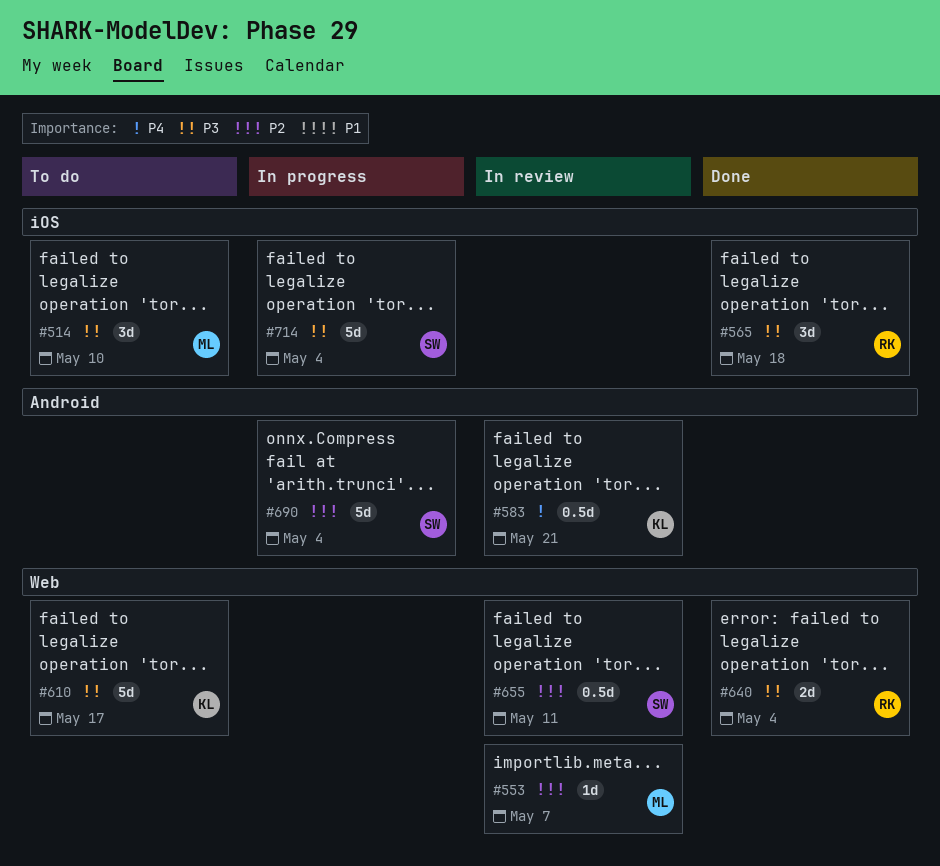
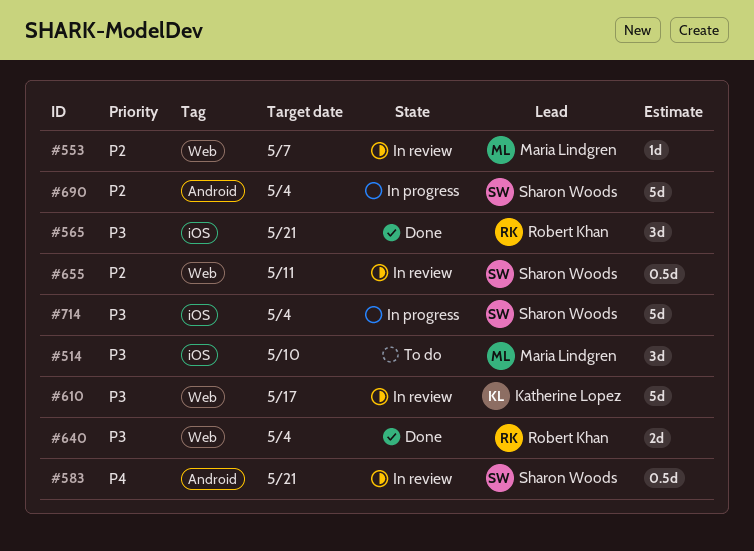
#565, due: May 18 -> May 21
#583, owner: Katherine Lopez -> Sharon Woods
#610, status: To do -> In review

